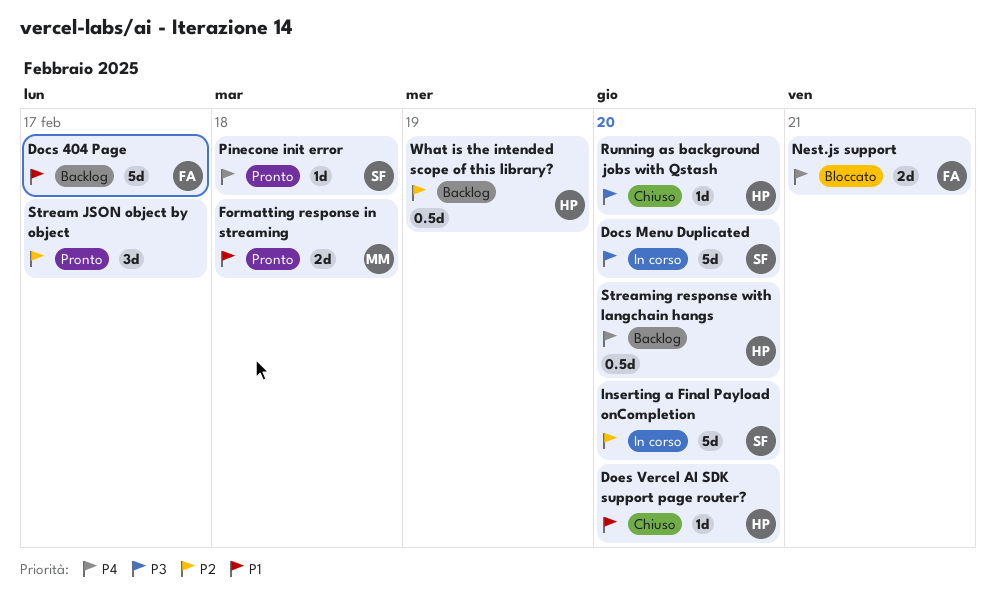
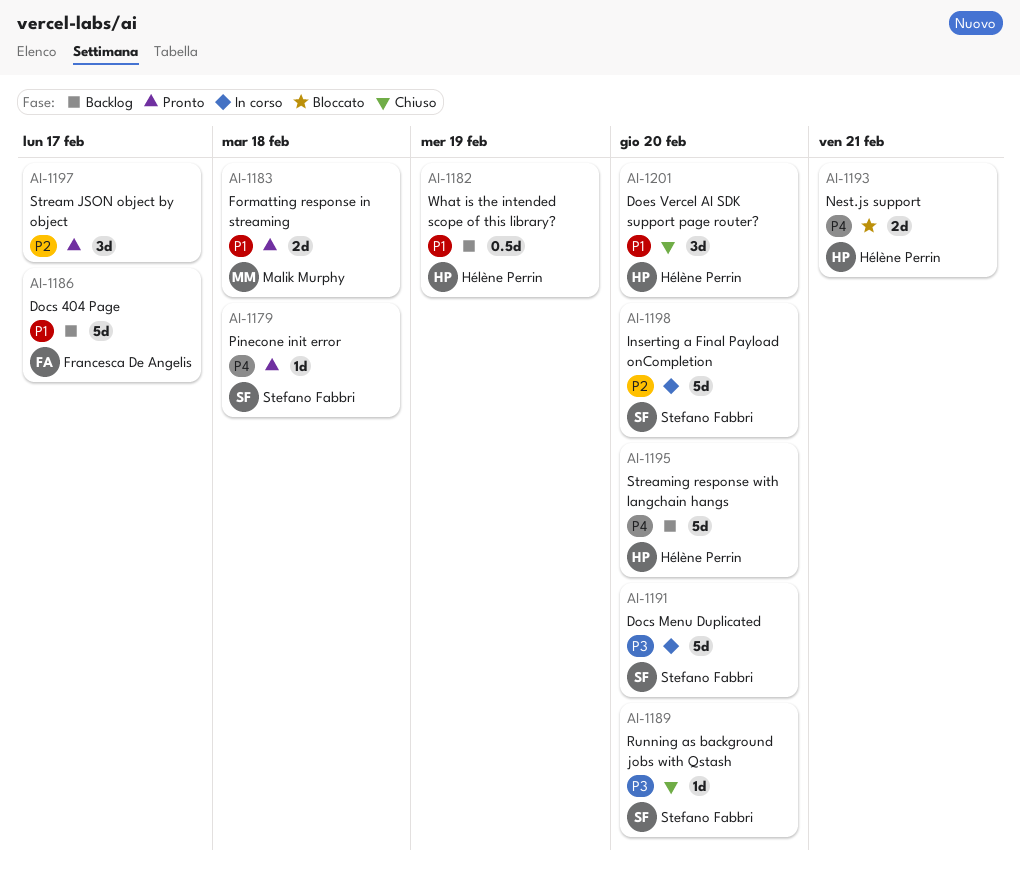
Does Vercel AI SDK support page router?, estimate: 1d -> 3d
Nest.js support, owner: Francesca De Angelis -> Hélène Perrin
Running as background jobs with Qstash, owner: Hélène Perrin -> Stefano Fabbri
Streaming response with langchain hangs, estimate: 0.5d -> 5d
What is the intended scope of this library?, priority: P2 -> P1

